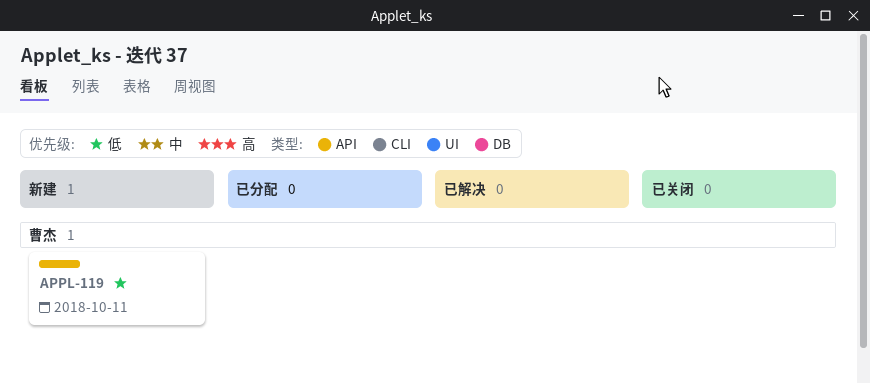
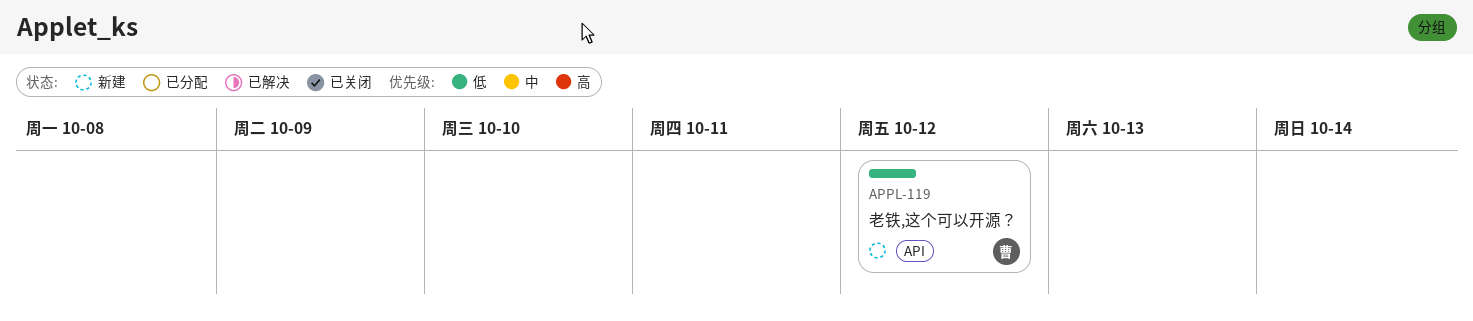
APPL-119, due: Oct 11 -> Oct 12

